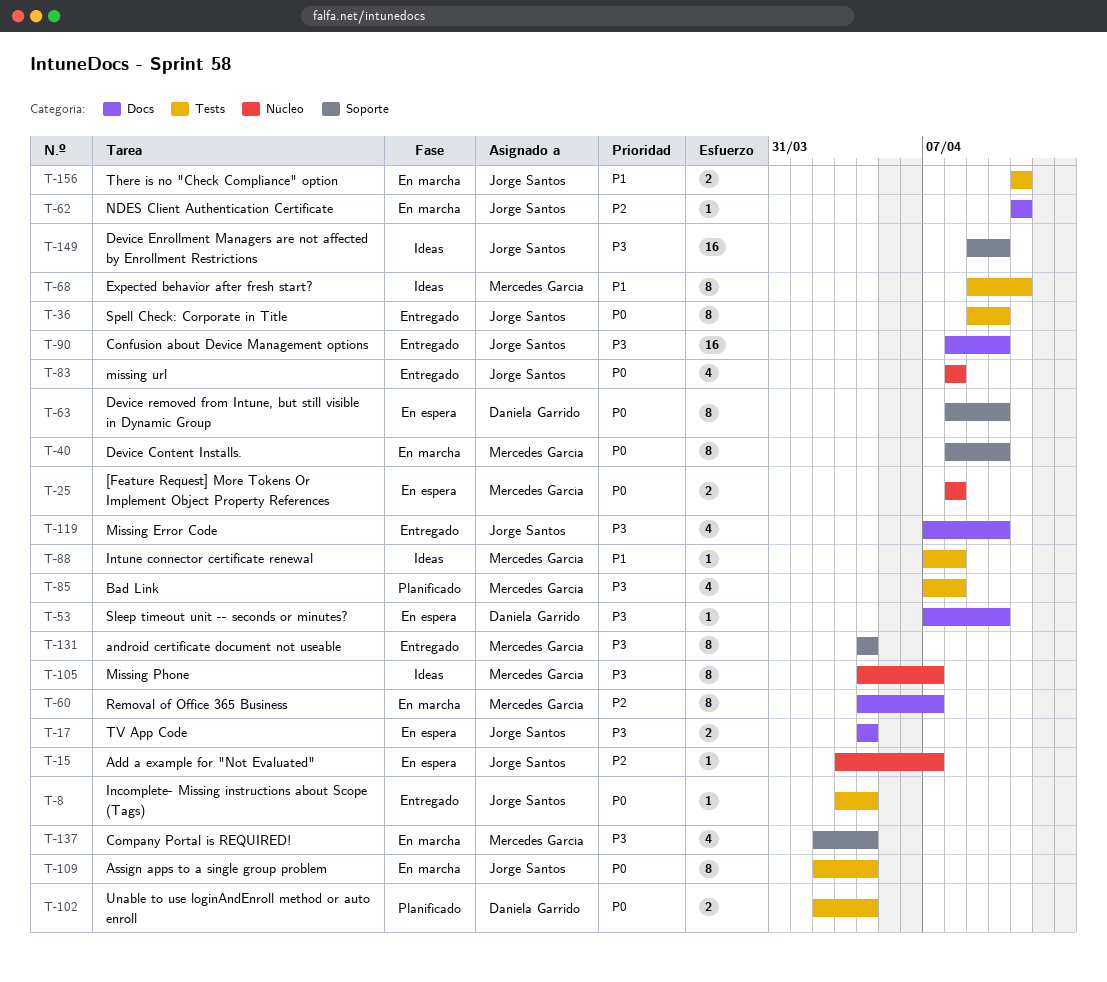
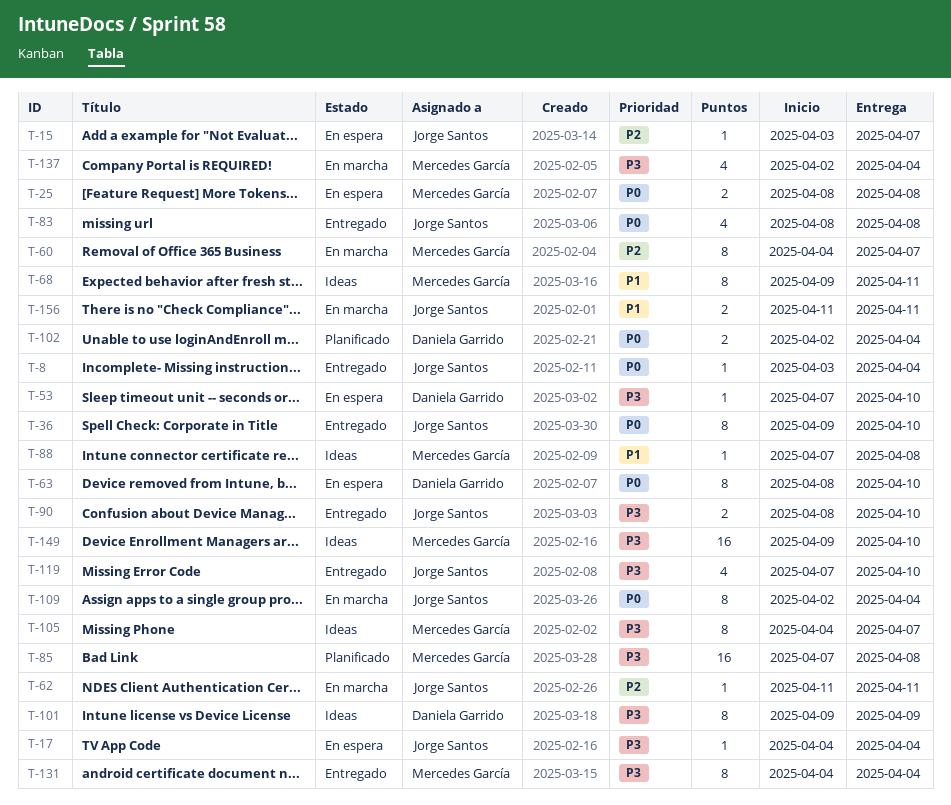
T-17, estimate: 2 -> 1
T-40: present -> none
T-85, estimate: 4 -> 16
T-90, estimate: 16 -> 2
T-101: none -> present
T-149, owner: Jorge Santos -> Mercedes García

